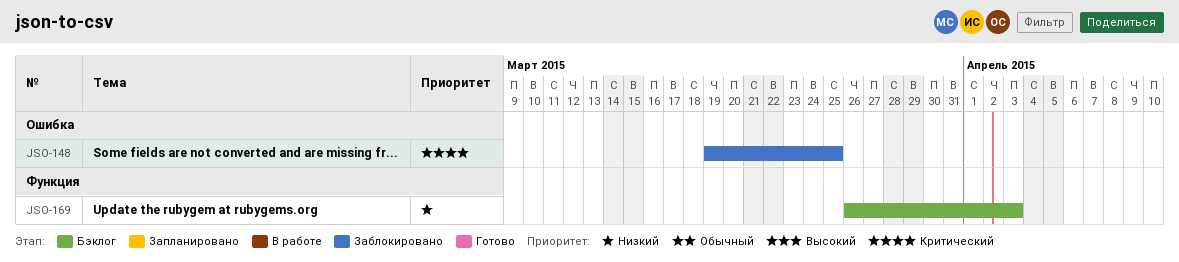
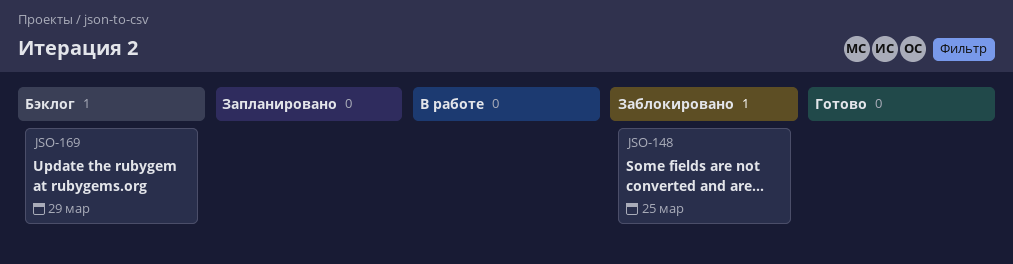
JSO-169, due: Apr 3 -> Mar 29

